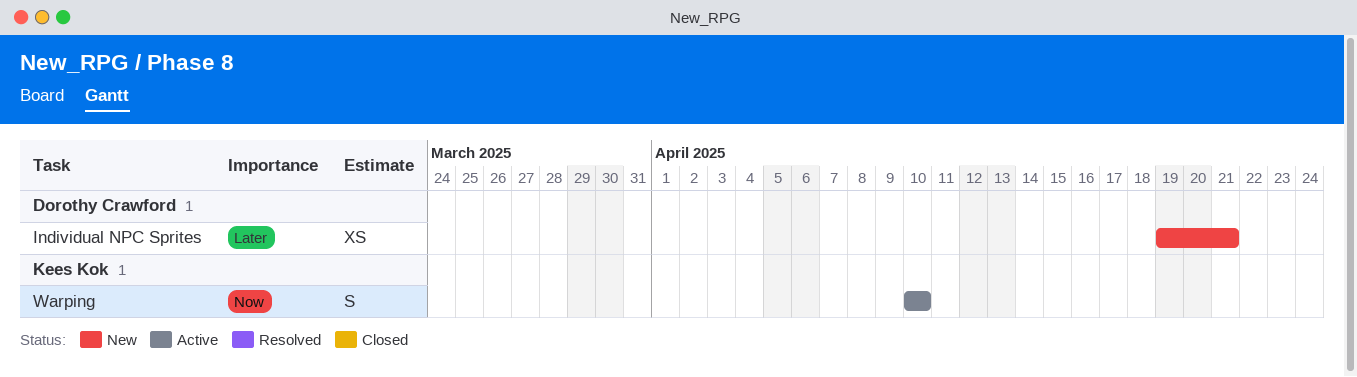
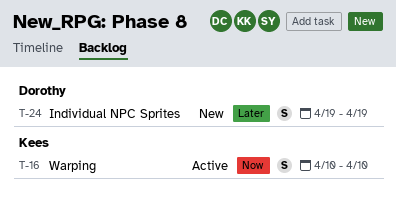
Individual NPC Sprites, estimate: XS -> S
Individual NPC Sprites, due: Apr 21 -> Apr 19

